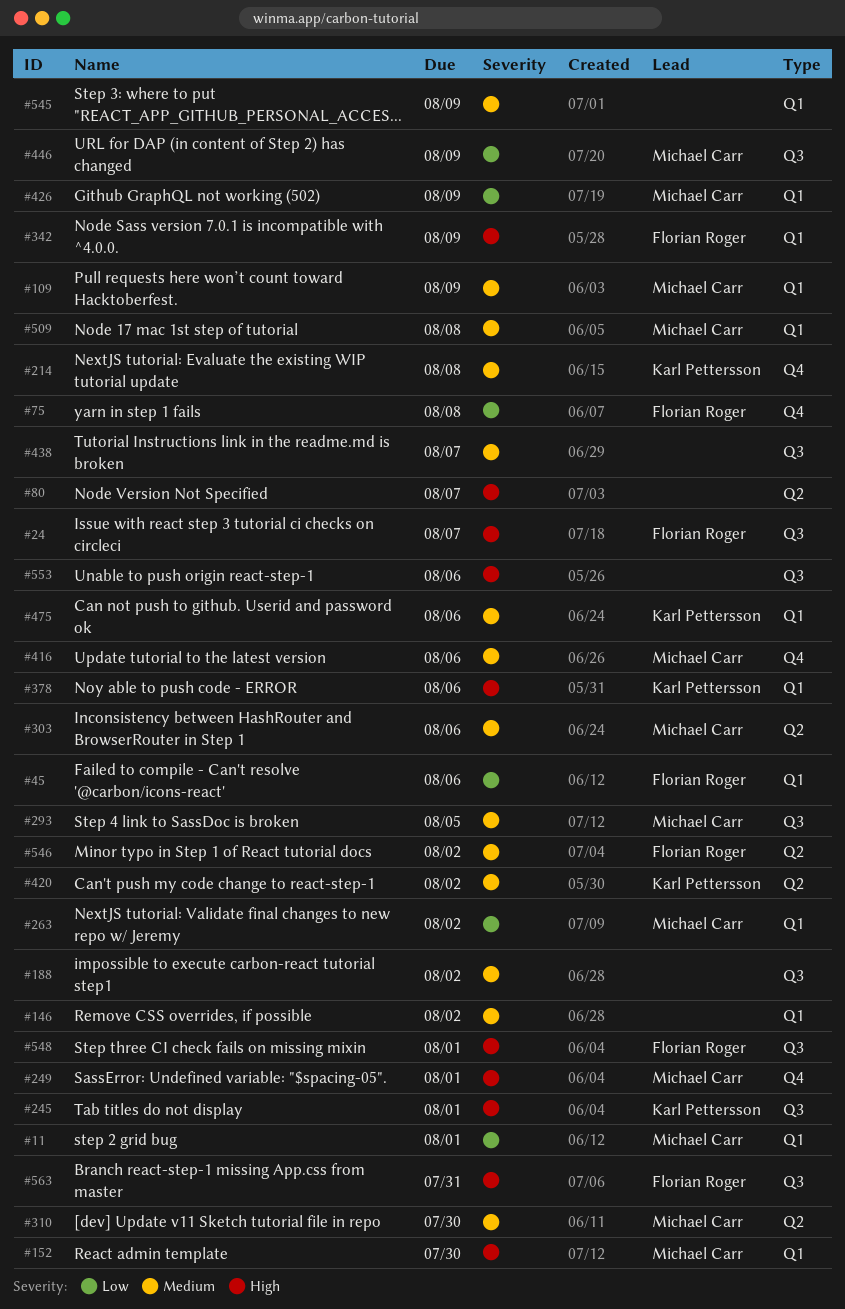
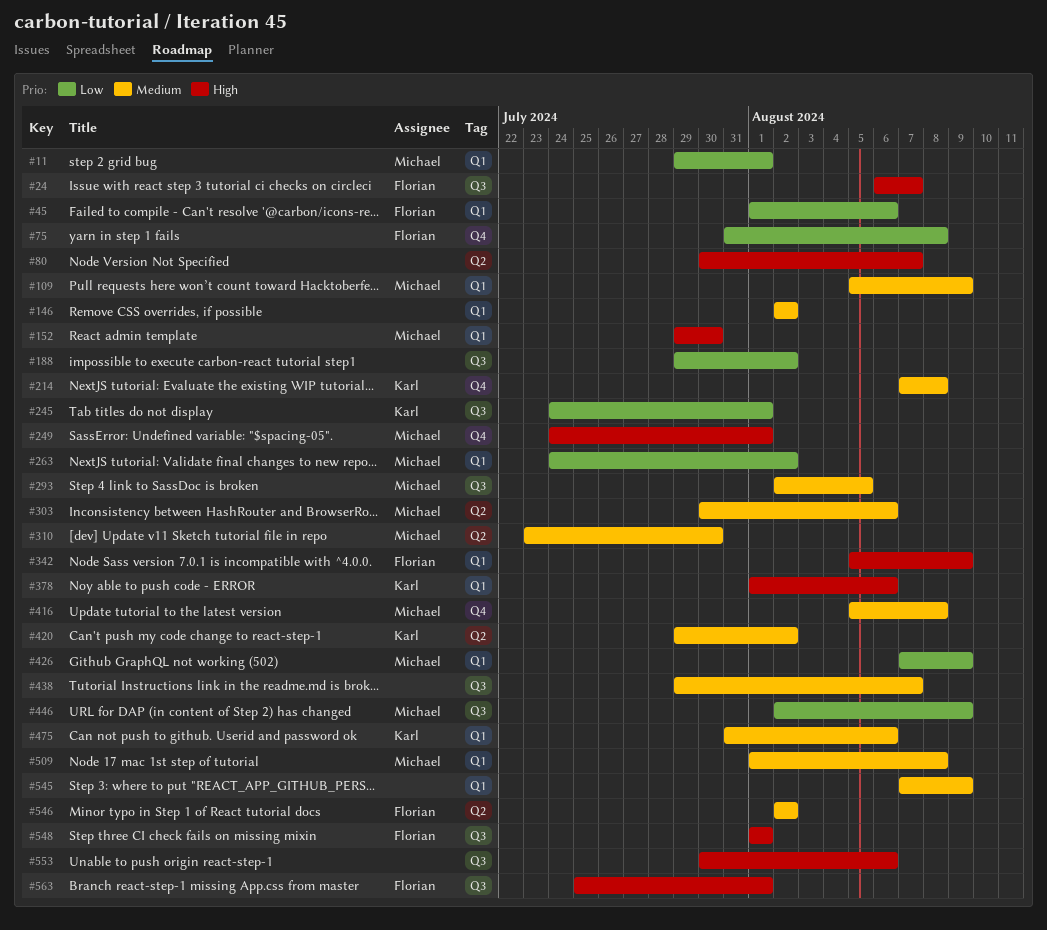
#188, priority: Medium -> Low
#245, priority: High -> Low
#416, due: Aug 6 -> Aug 8
#563, due: Jul 31 -> Aug 1

